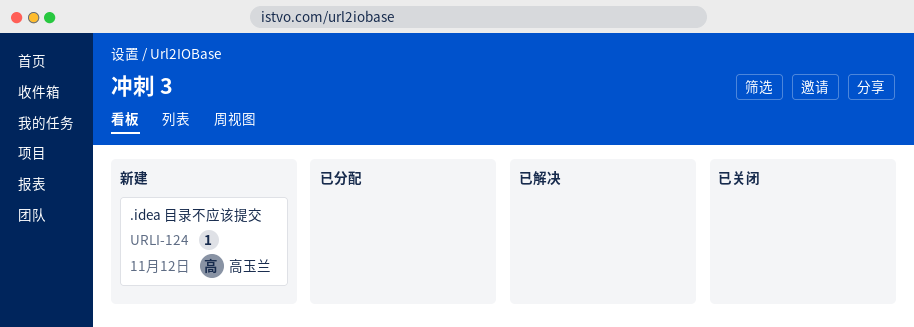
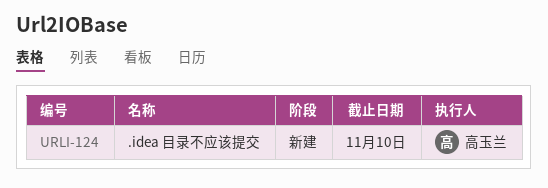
URLI-124, due: Nov 12 -> Nov 10

